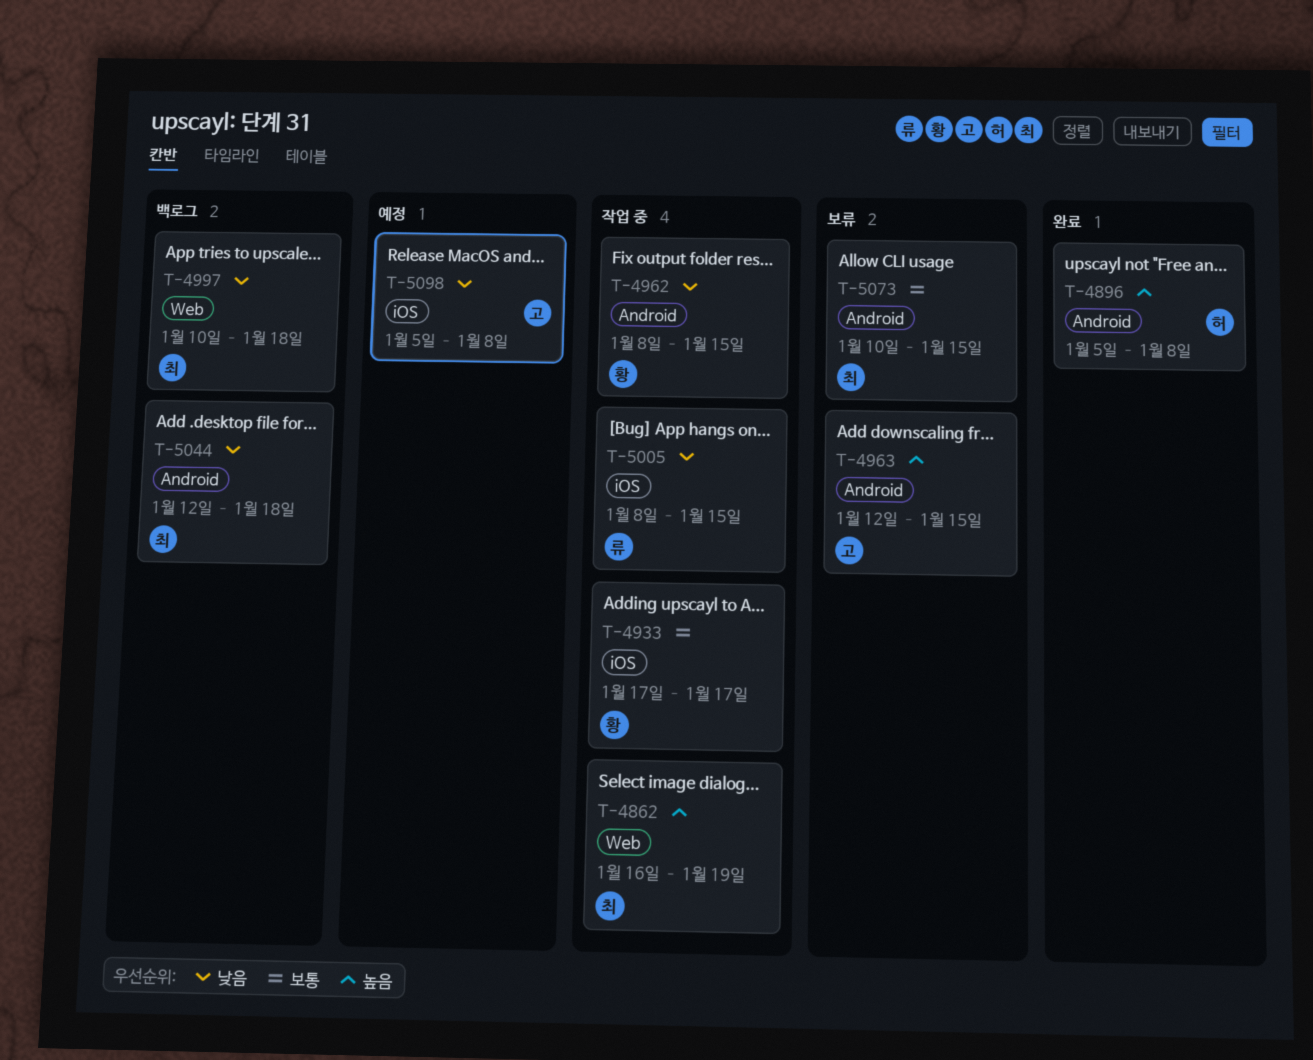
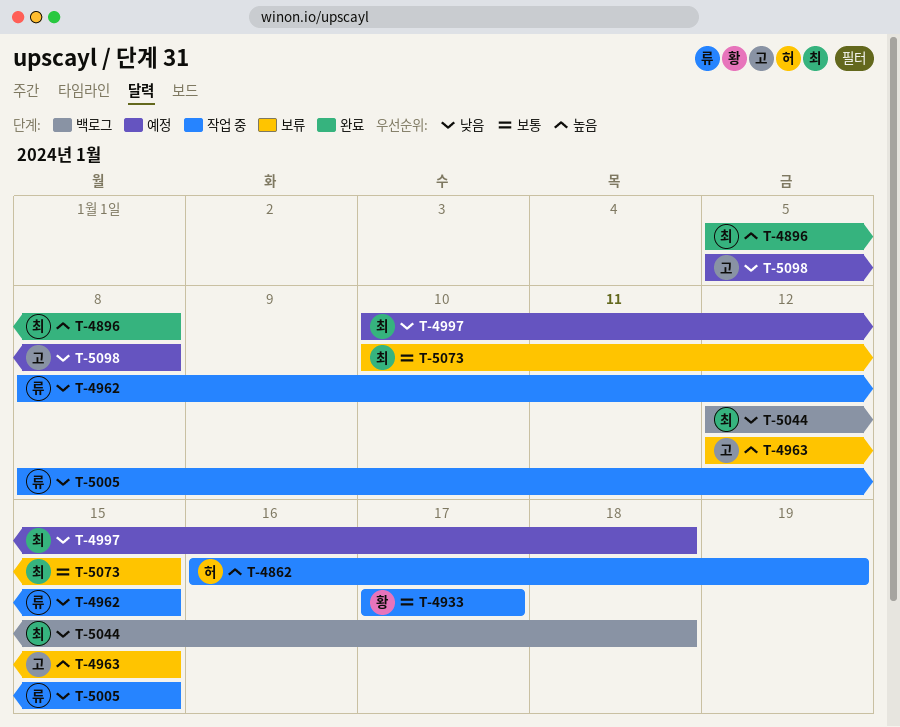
T-4862, owner: 최 -> 허
T-4896, owner: 허 -> 최
T-4962, owner: 황 -> 류
T-4997, status: 백로그 -> 예정

